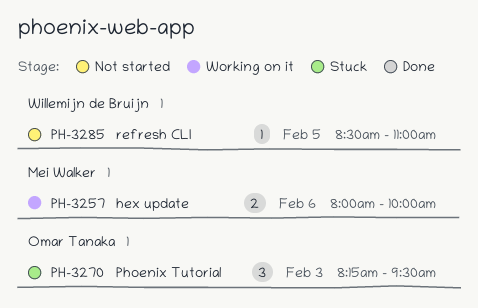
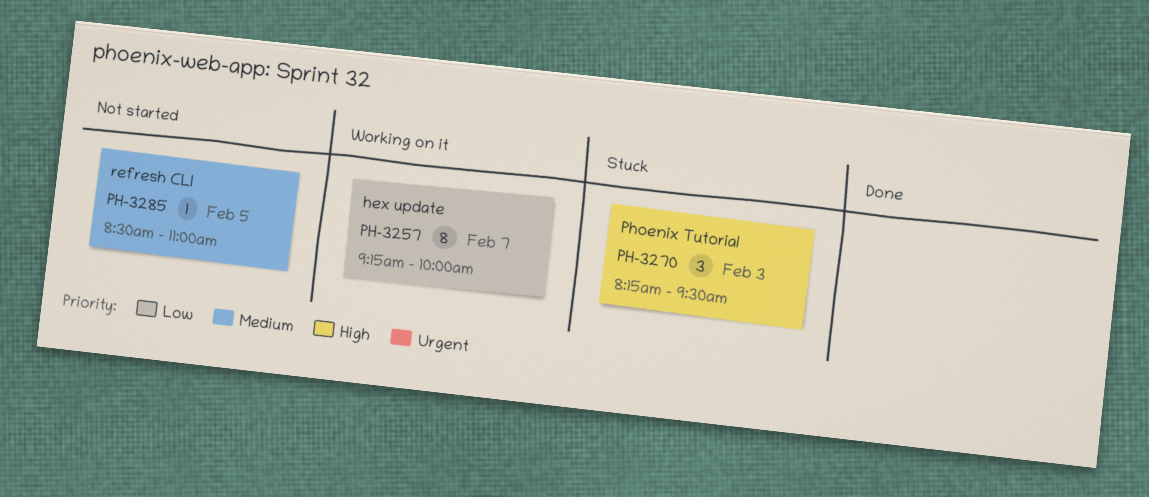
PH-3257, estimate: 2 -> 8
PH-3257, day: Feb 6 -> Feb 7
PH-3257, begins: 08:00 -> 09:15

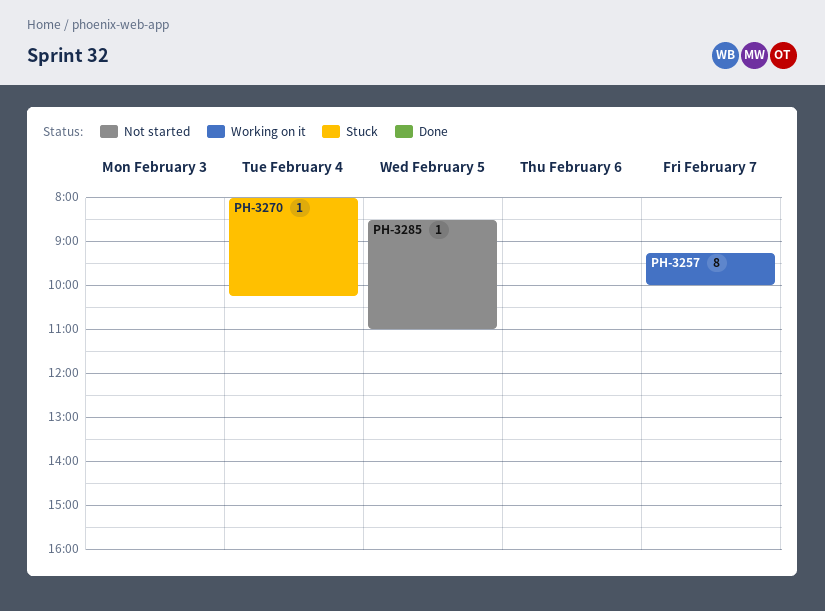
PH-3270, estimate: 3 -> 1
PH-3270, day: Feb 3 -> Feb 4
PH-3270, begins: 08:15 -> 08:00
PH-3270, ends: 09:30 -> 10:15

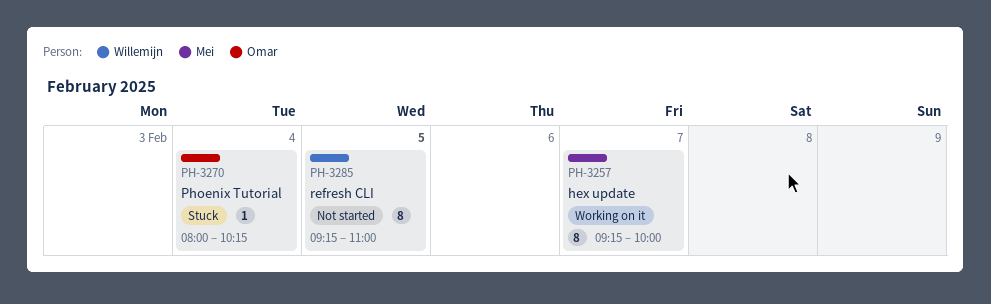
PH-3285, estimate: 1 -> 8
PH-3285, begins: 08:30 -> 09:15

